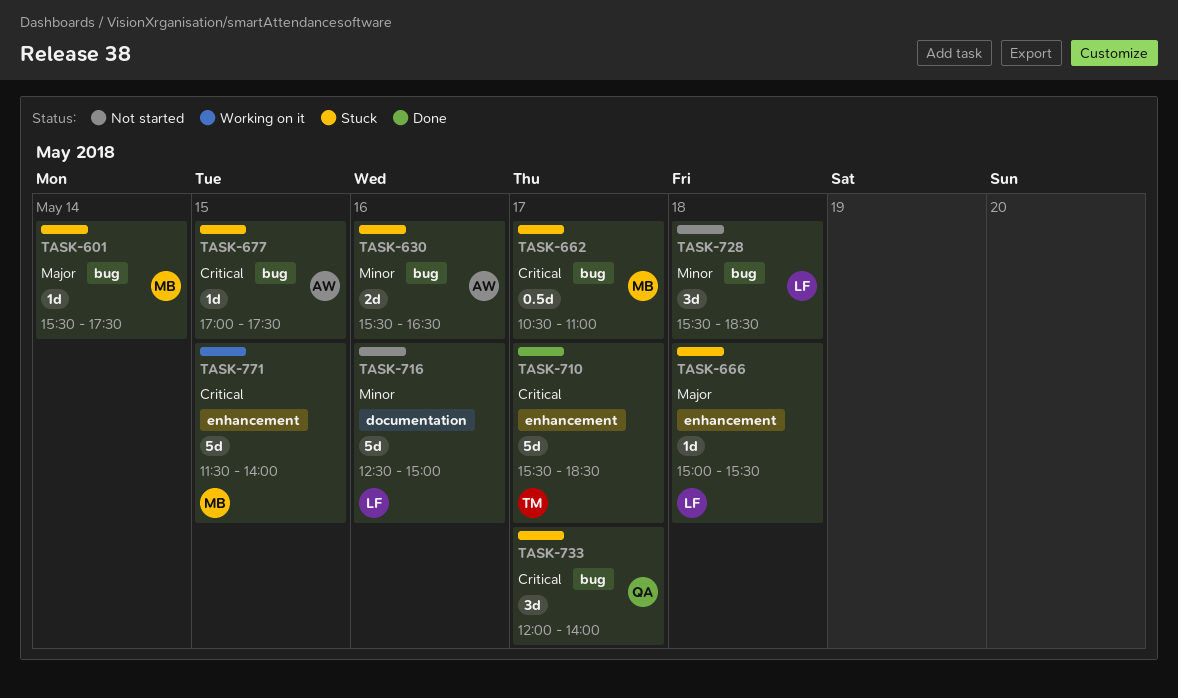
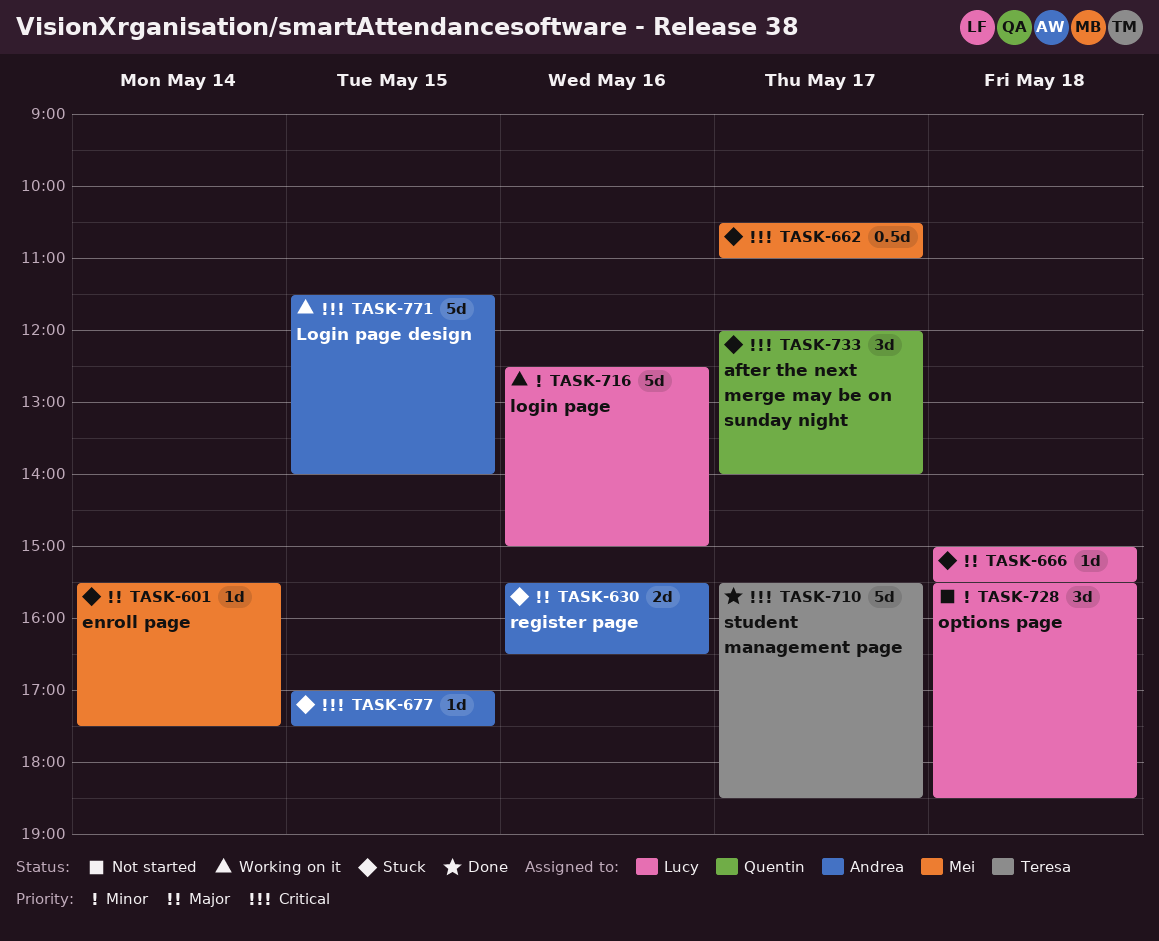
TASK-630, priority: Minor -> Major
TASK-716, status: Not started -> Working on it
TASK-771, owner: Mei -> Andrea

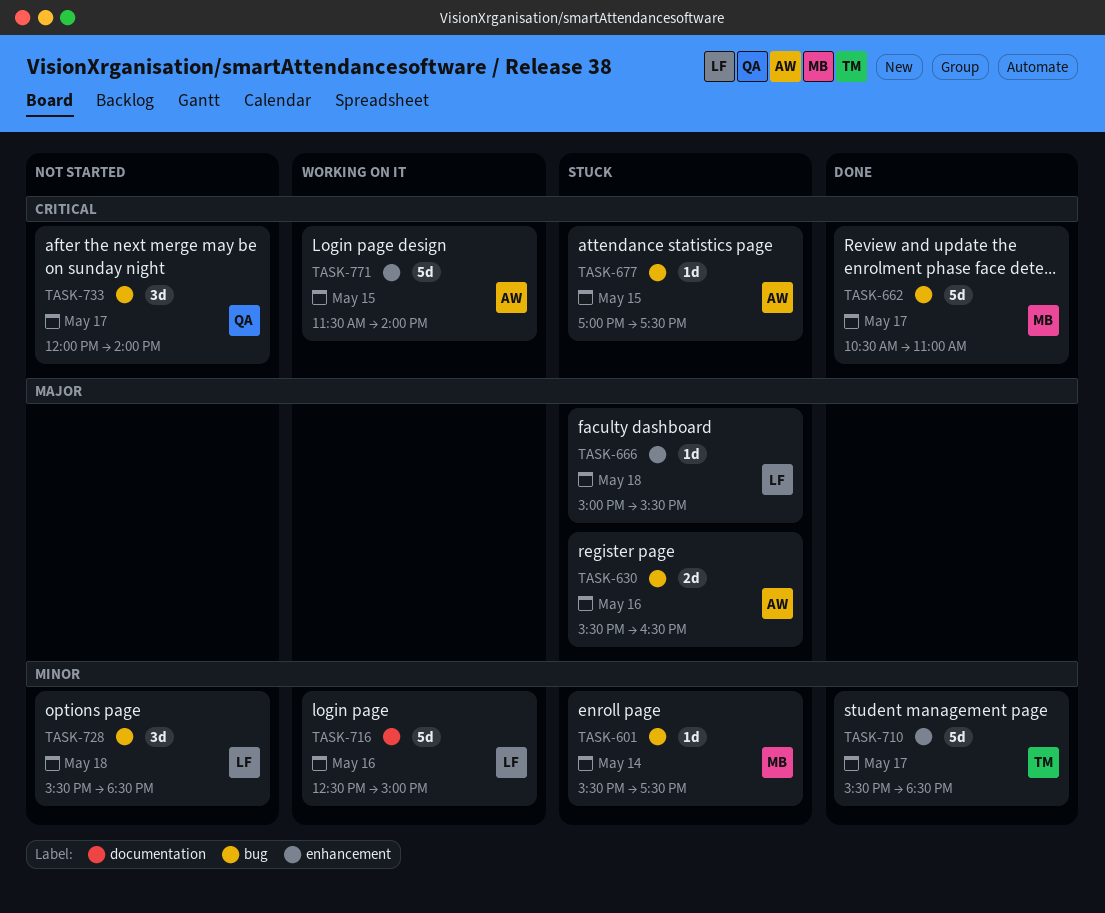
TASK-601, priority: Major -> Minor
TASK-662, status: Stuck -> Done
TASK-662, estimate: 0.5d -> 5d
TASK-710, priority: Critical -> Minor
TASK-733, status: Stuck -> Not started

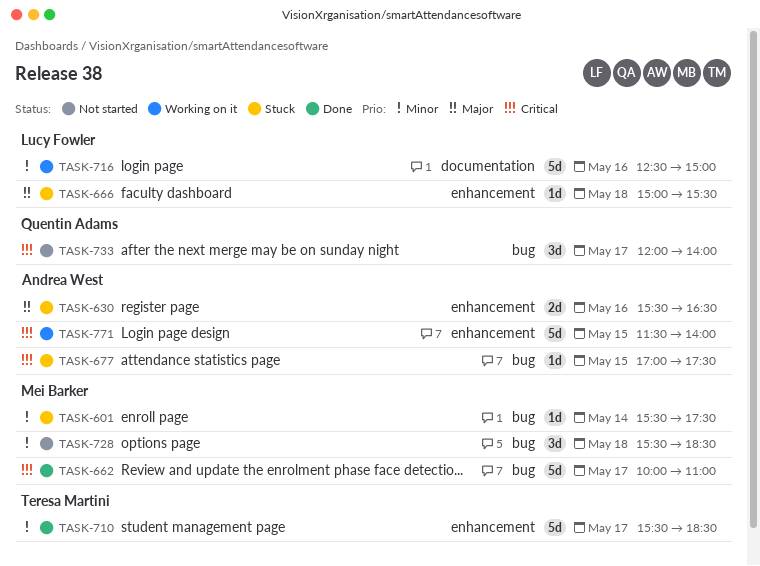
TASK-630, label: bug -> enhancement
TASK-662, begins: 10:30 -> 10:00
TASK-728, owner: Lucy Fowler -> Mei Barker

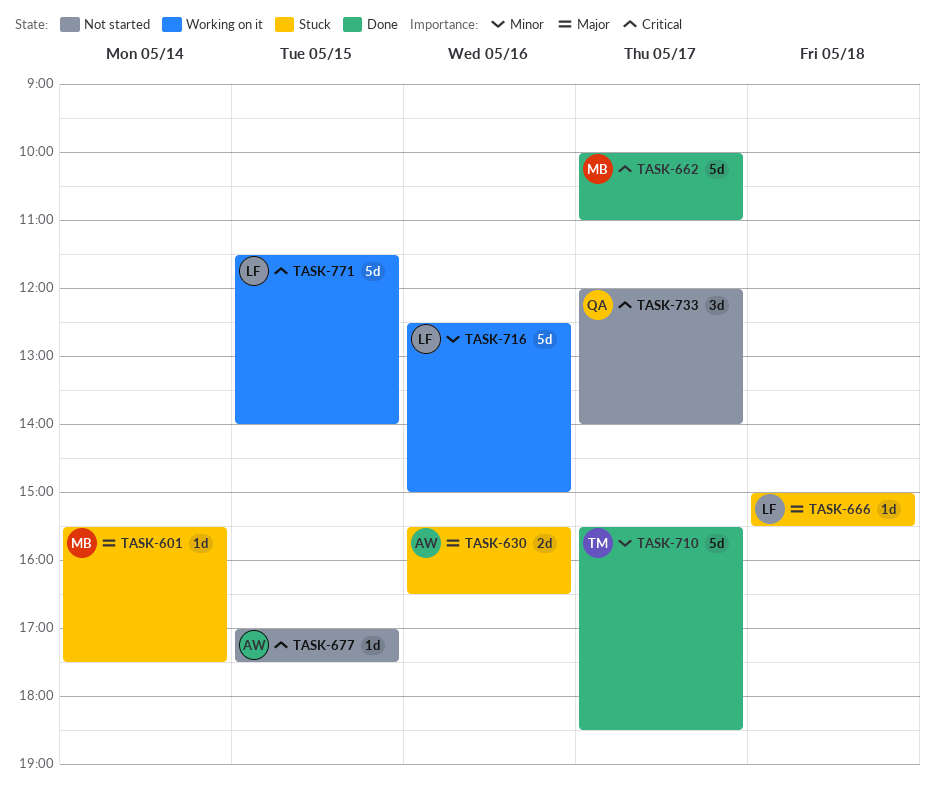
TASK-601, priority: Minor -> Major
TASK-677, status: Stuck -> Not started
TASK-728: present -> none
TASK-771, owner: Andrea West -> Lucy Fowler

